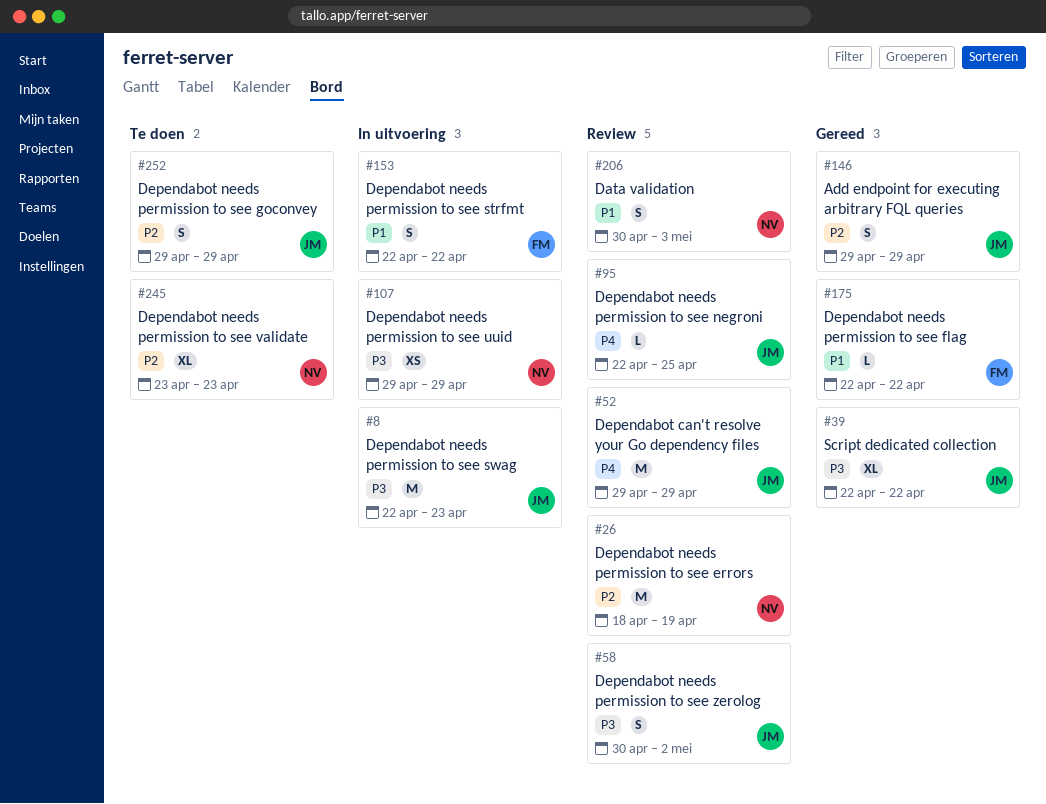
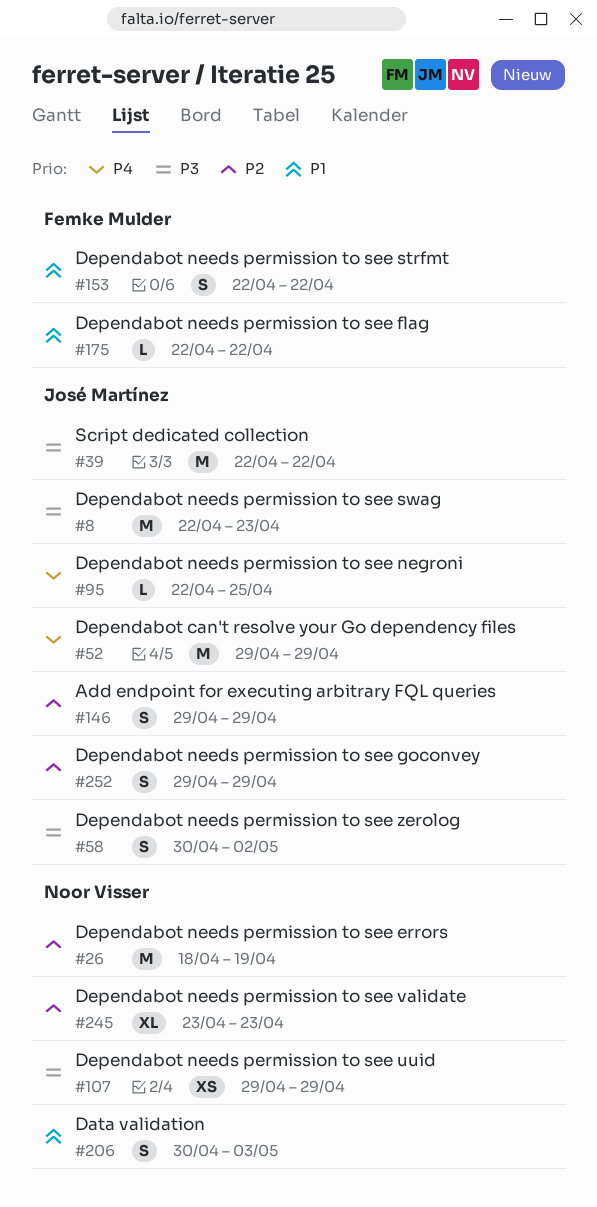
#39, estimate: XL -> M

